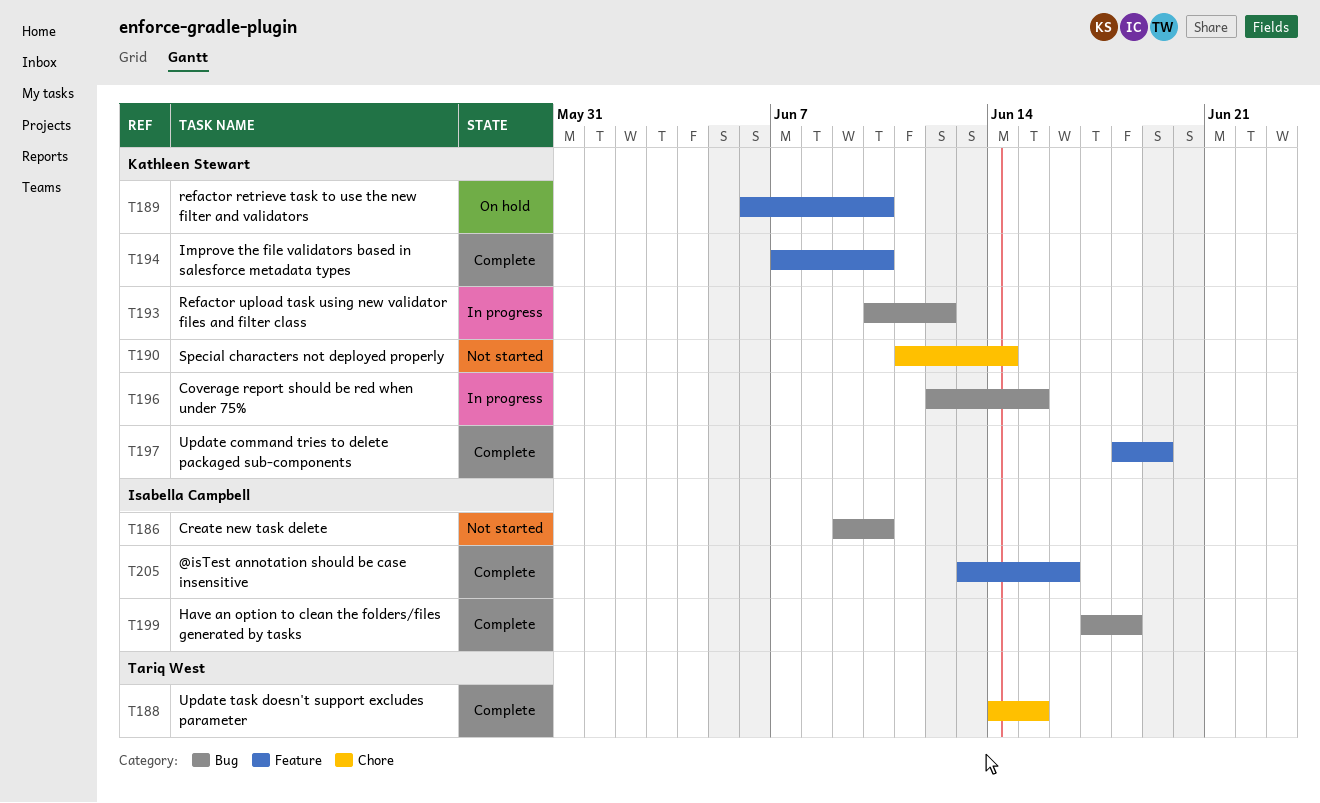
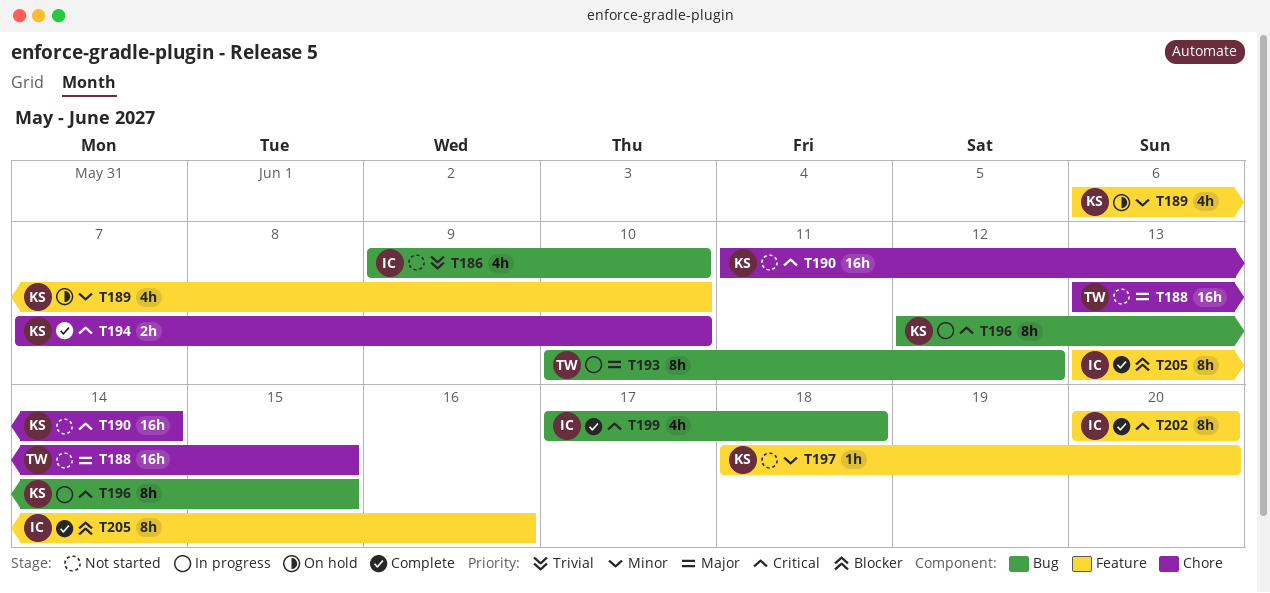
T188, status: Complete -> Not started
T188, start: Jun 14 -> Jun 13
T193, owner: Kathleen Stewart -> Tariq West
T194, label: Feature -> Chore
T197, status: Complete -> Not started
T197, due: Jun 19 -> Jun 20
T202: none -> present

